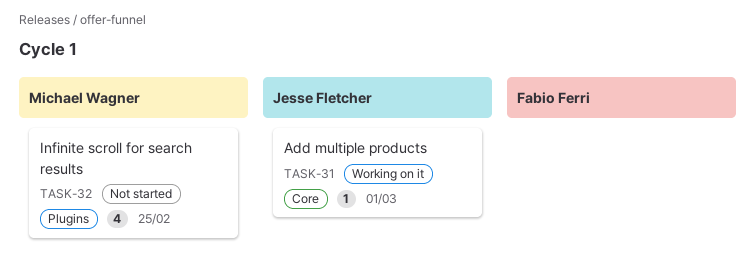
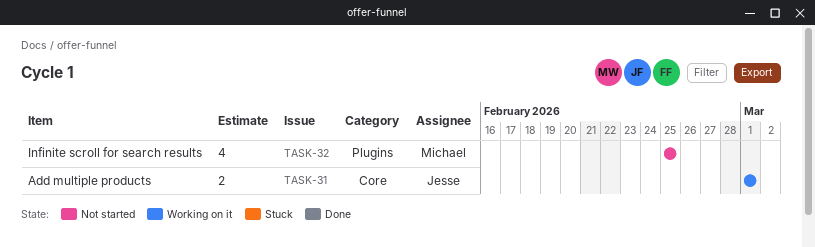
TASK-31, estimate: 1 -> 2

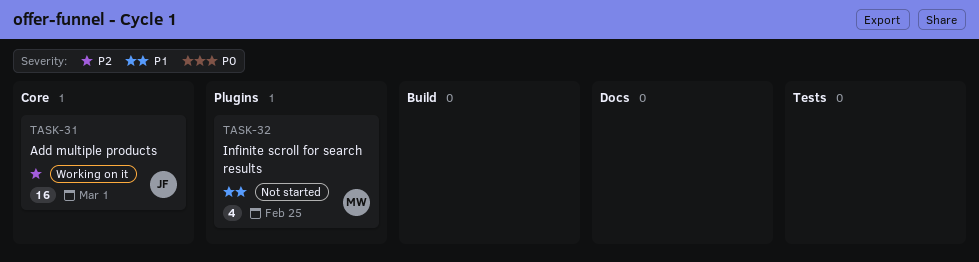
TASK-31, estimate: 2 -> 16

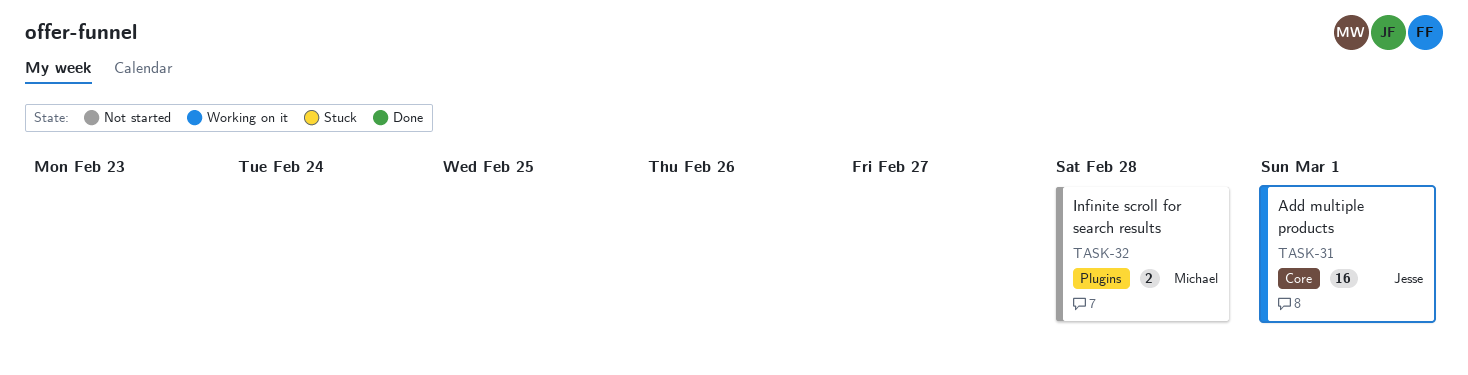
TASK-32, estimate: 4 -> 2
TASK-32, due: Feb 25 -> Feb 28

